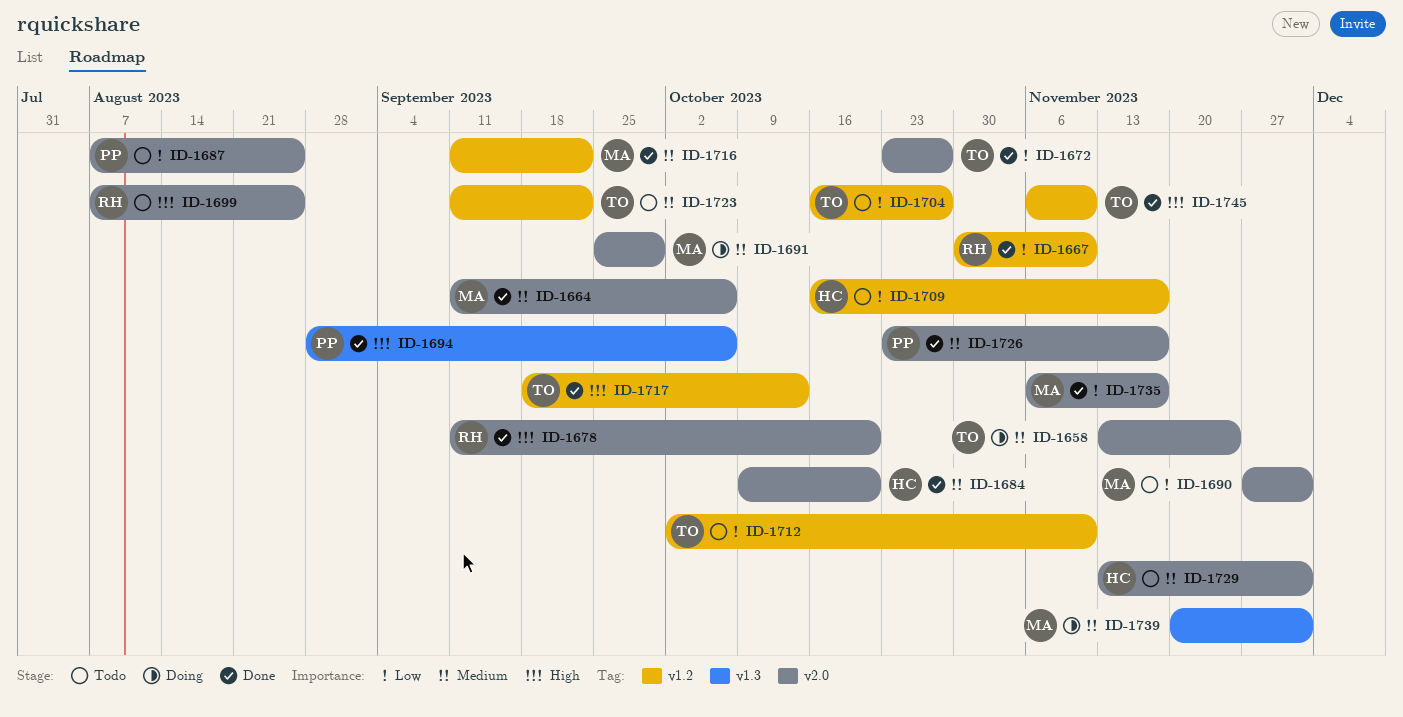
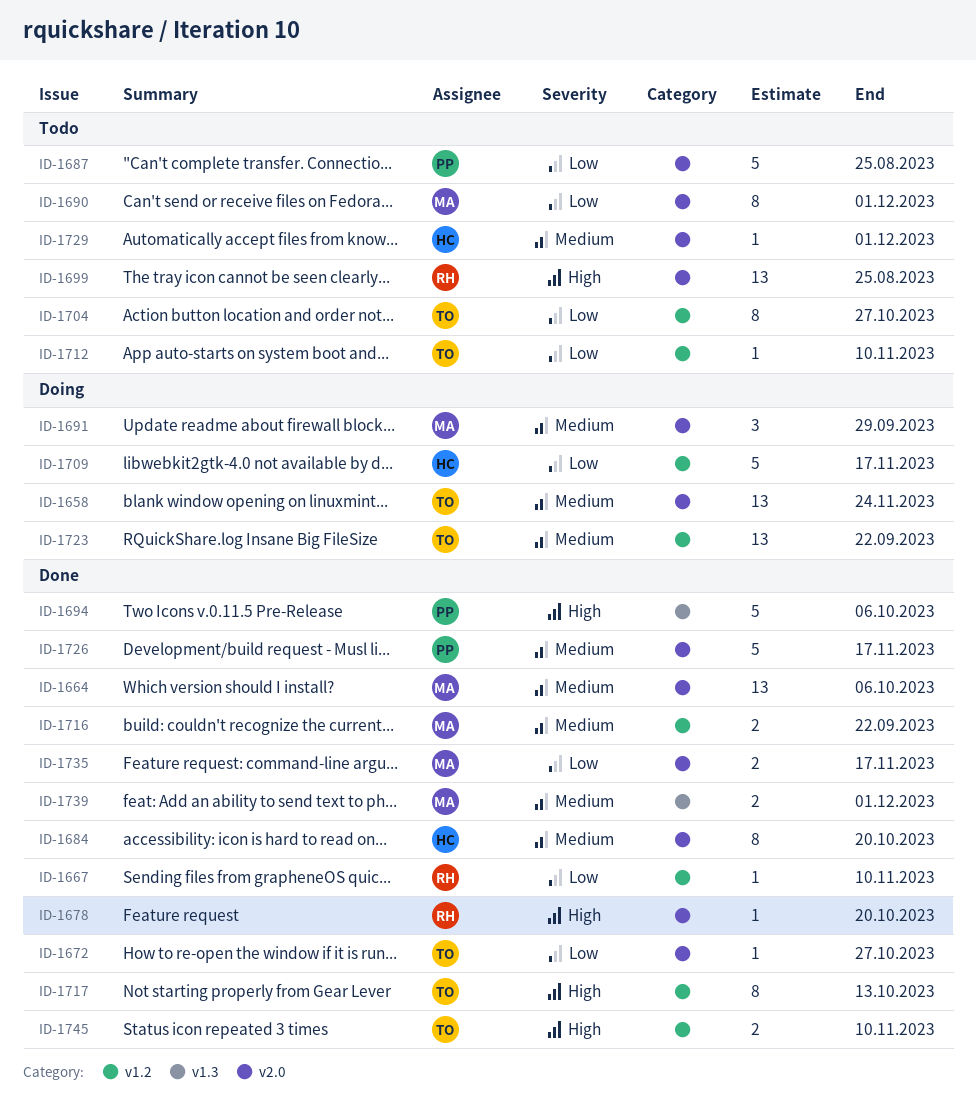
ID-1709, status: Todo -> Doing
ID-1723, status: Todo -> Doing
ID-1739, status: Doing -> Done

